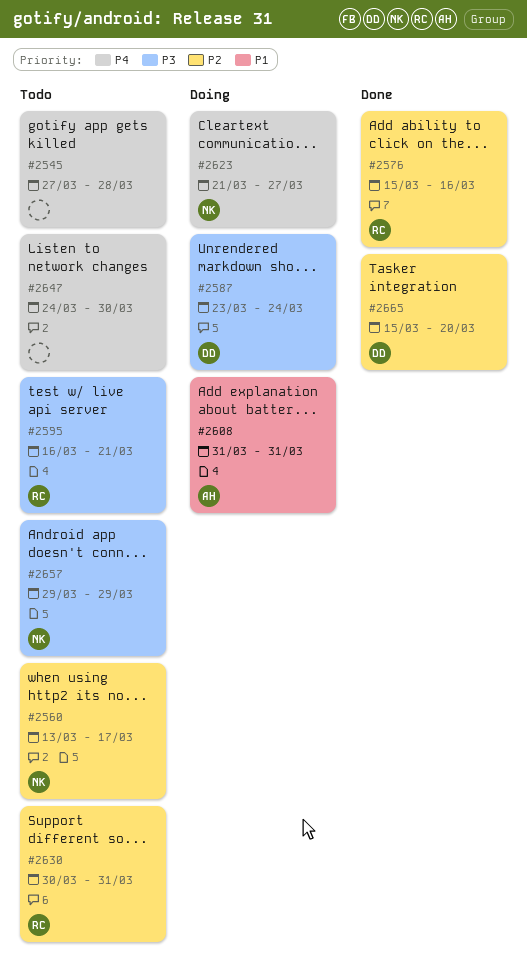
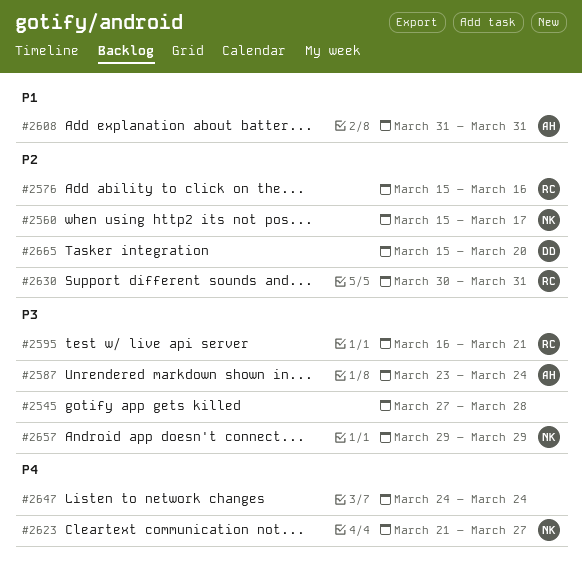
#2545, priority: P4 -> P3
#2560, start: Mar 13 -> Mar 15
#2587, owner: DD -> AH
#2647, due: Mar 30 -> Mar 24

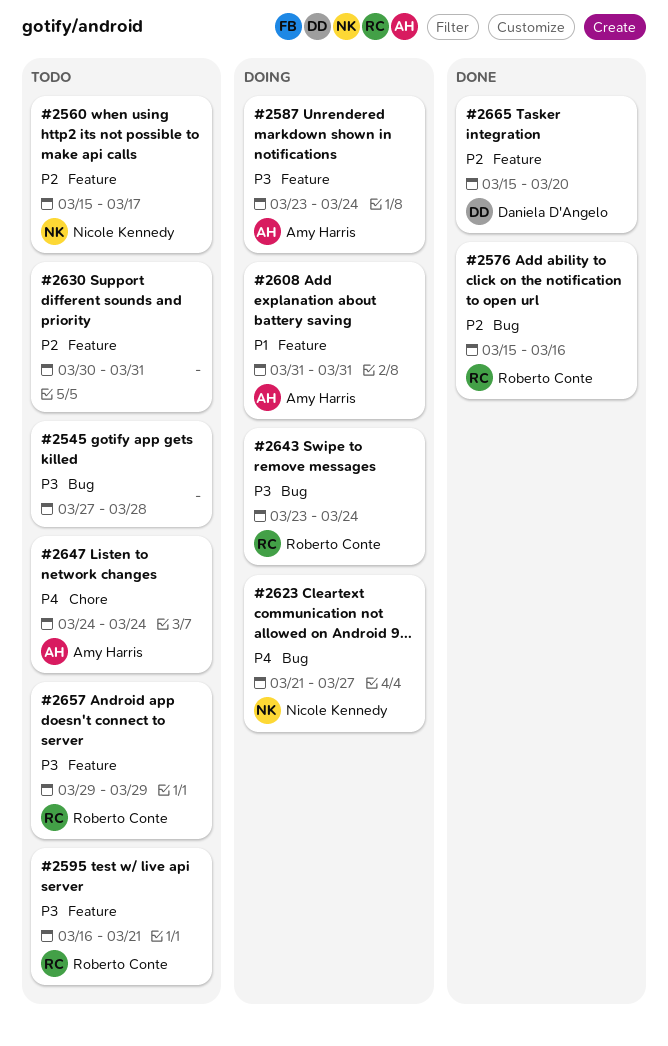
#2630, owner: Roberto Conte -> none
#2643: none -> present
#2647, owner: none -> Amy Harris
#2657, owner: Nicole Kennedy -> Roberto Conte

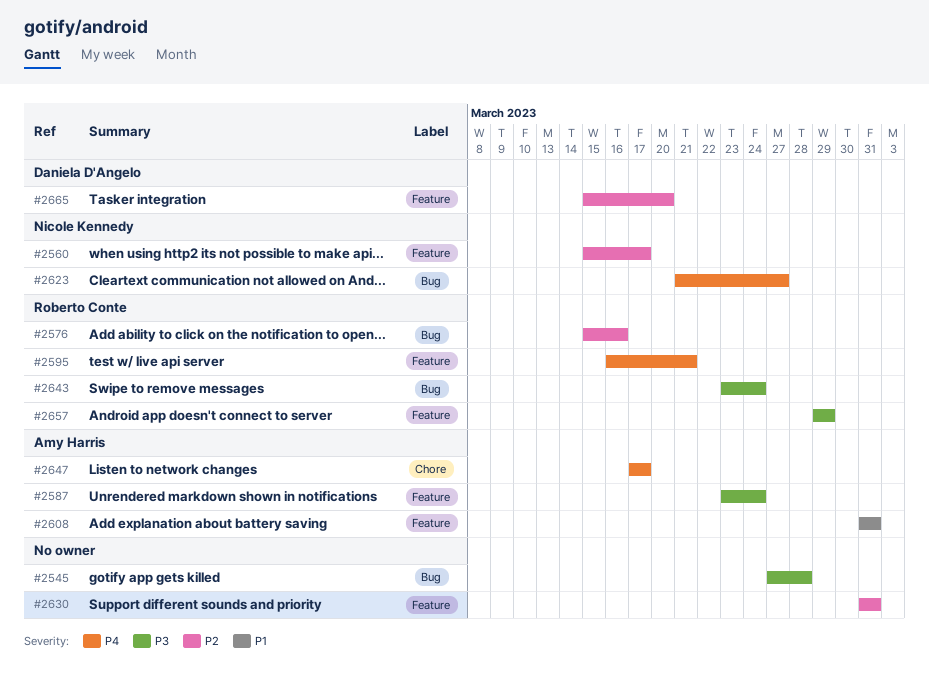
#2595, priority: P3 -> P4
#2630, start: Mar 30 -> Mar 31
#2647, start: Mar 24 -> Mar 17
#2647, due: Mar 24 -> Mar 17

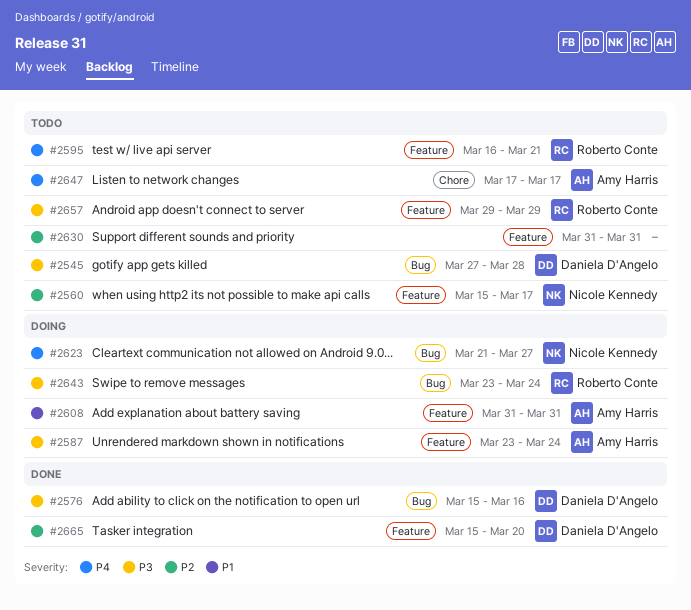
#2545, owner: none -> Daniela D'Angelo
#2576, owner: Roberto Conte -> Daniela D'Angelo
#2576, priority: P2 -> P3

